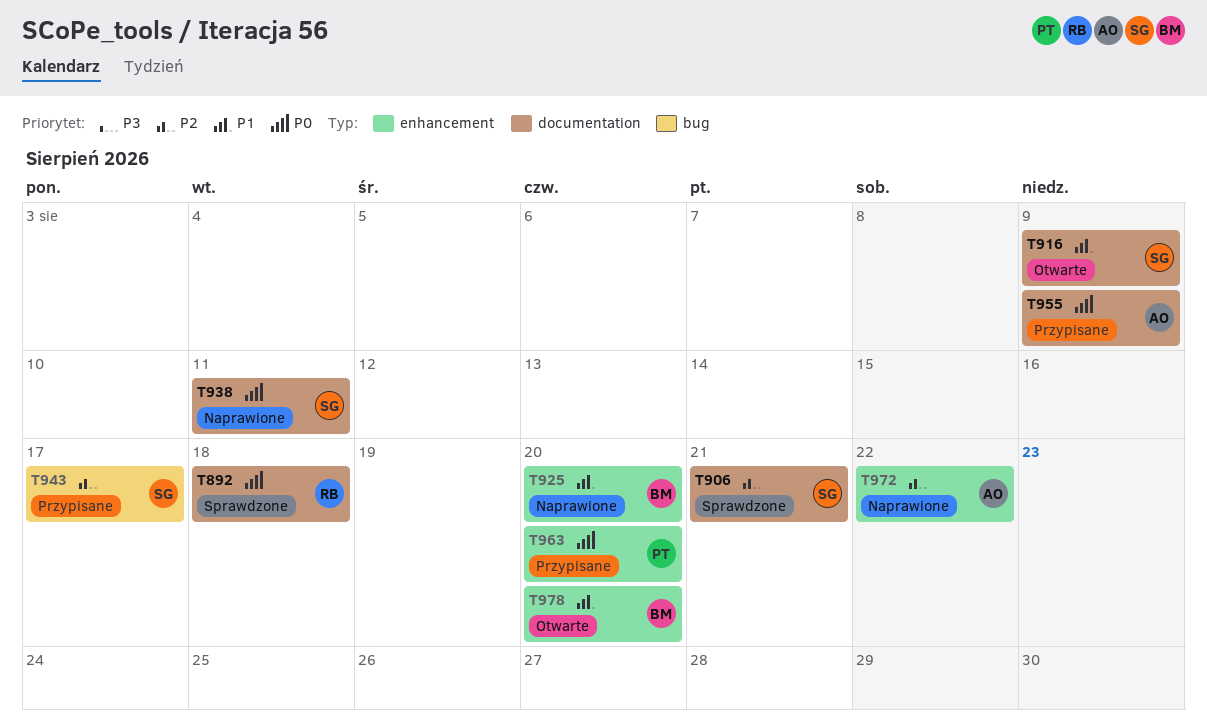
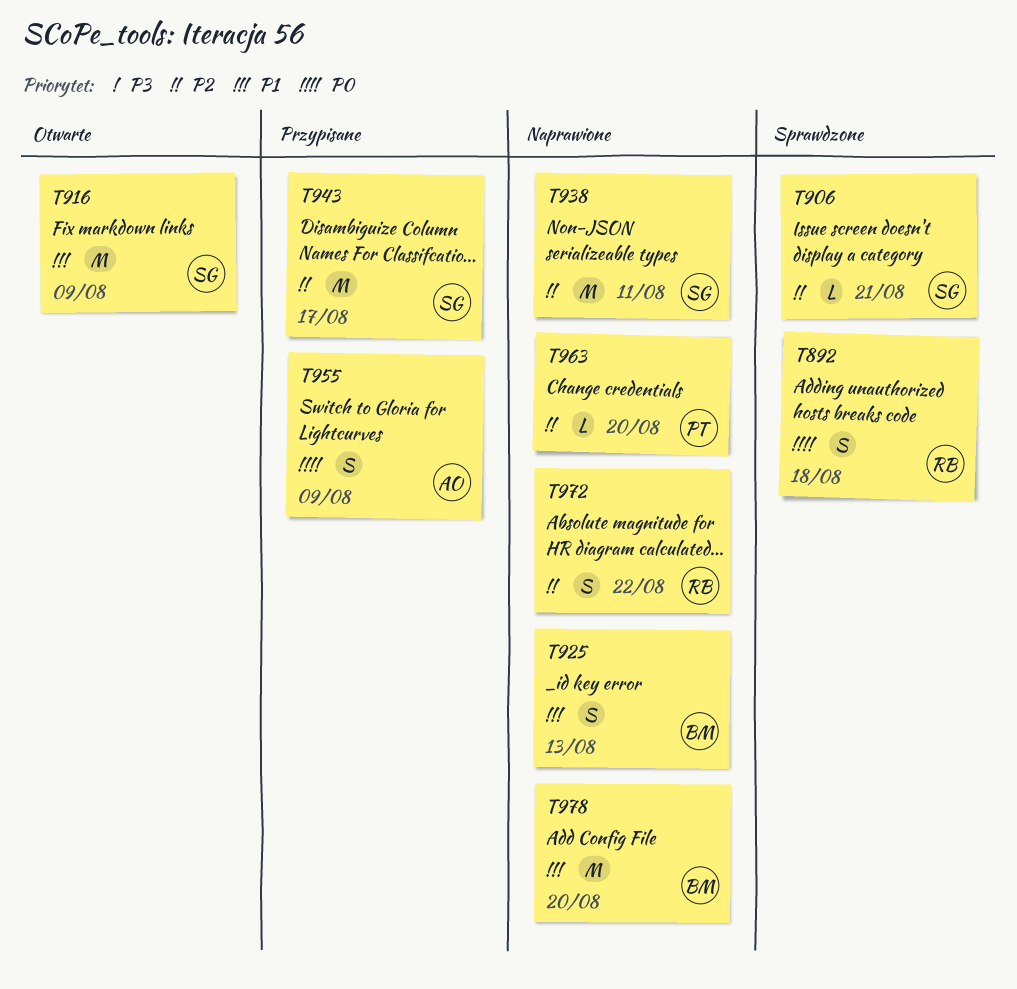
T925, due: Aug 20 -> Aug 13
T938, priority: P0 -> P2
T963, status: Przypisane -> Naprawione
T963, priority: P0 -> P2
T972, owner: AO -> RB
T978, status: Otwarte -> Naprawione

